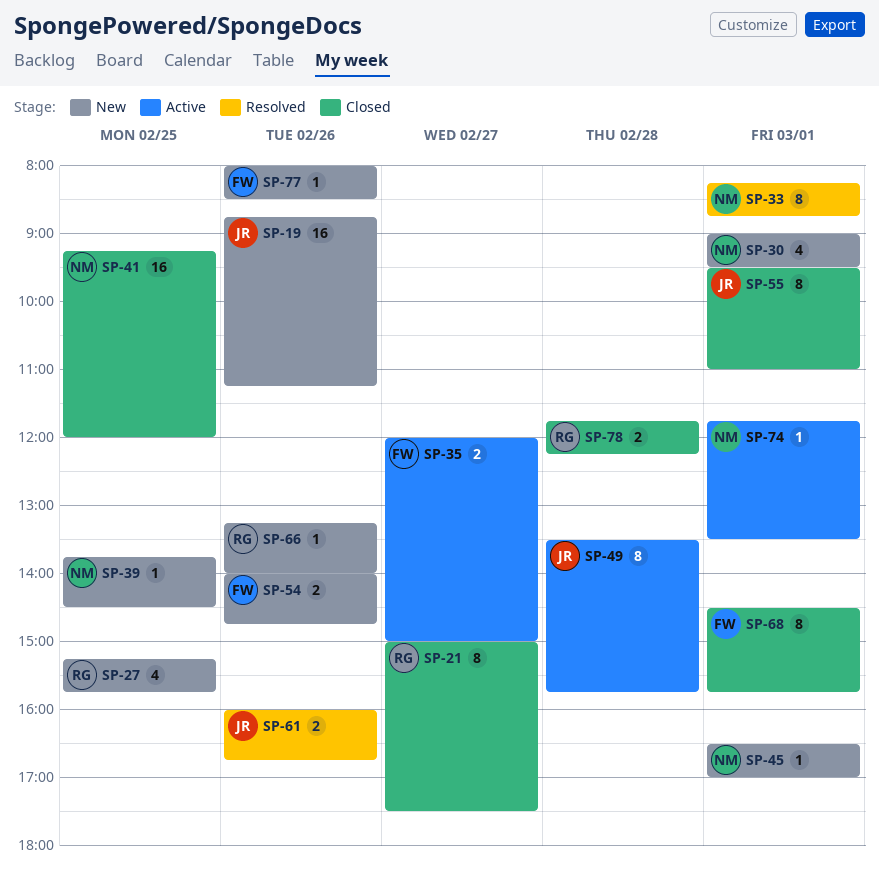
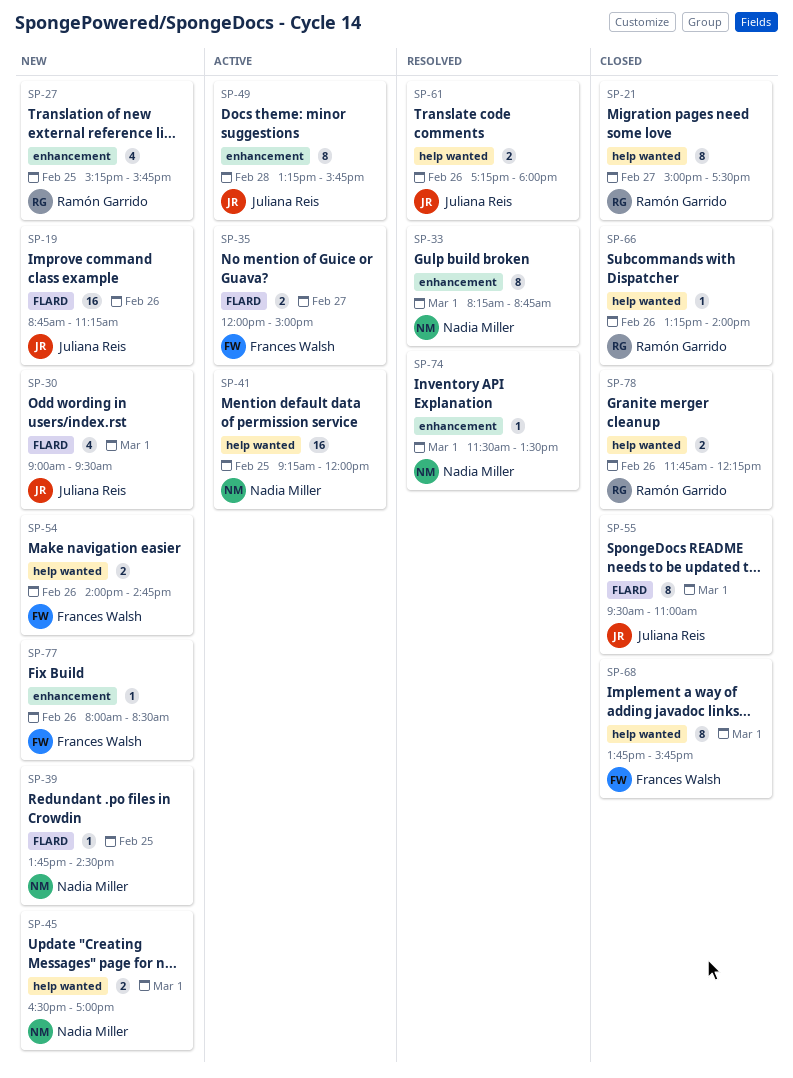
SP-30, owner: Nadia Miller -> Juliana Reis
SP-41, status: Closed -> Active
SP-45, estimate: 1 -> 2
SP-49, begins: 13:30 -> 13:15
SP-61, begins: 16:00 -> 17:15
SP-61, ends: 16:45 -> 18:00
SP-66, status: New -> Closed
SP-68, begins: 14:30 -> 13:45
SP-74, status: Active -> Resolved
SP-74, begins: 11:45 -> 11:30
SP-78, day: Feb 28 -> Feb 26

